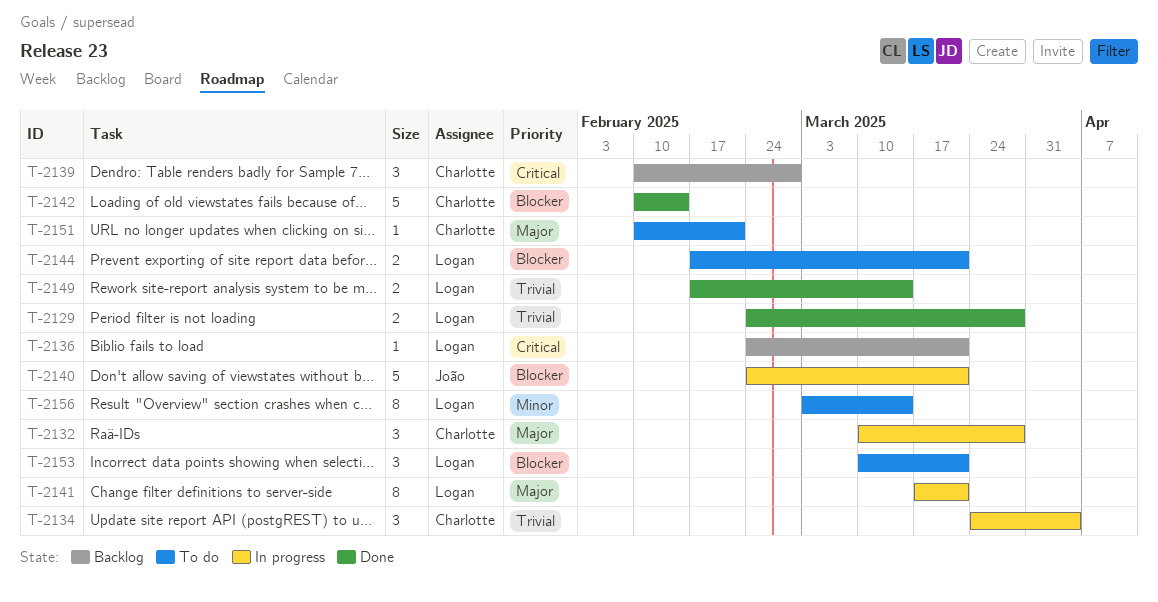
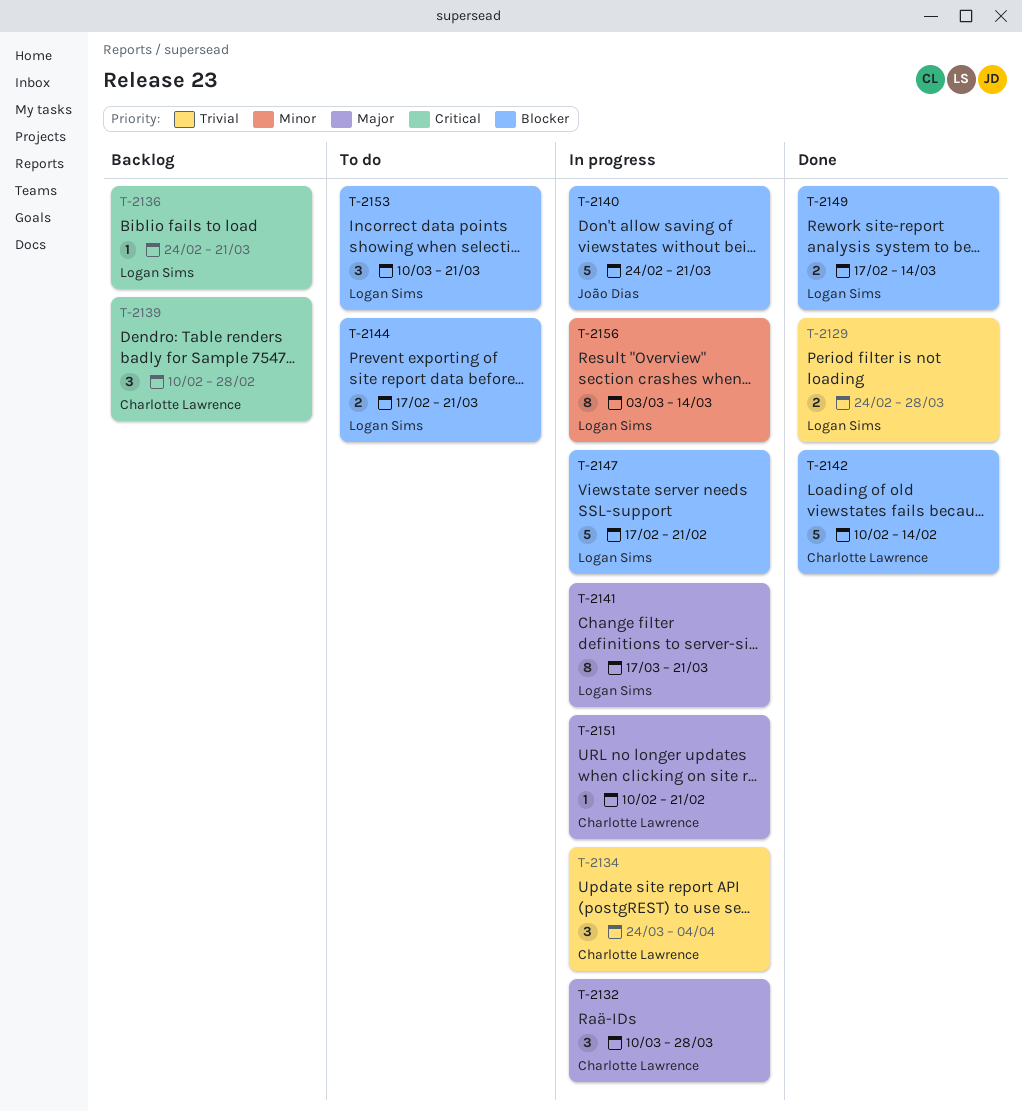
T-2147: none -> present
T-2149, priority: Trivial -> Blocker
T-2151, status: To do -> In progress
T-2156, status: To do -> In progress

